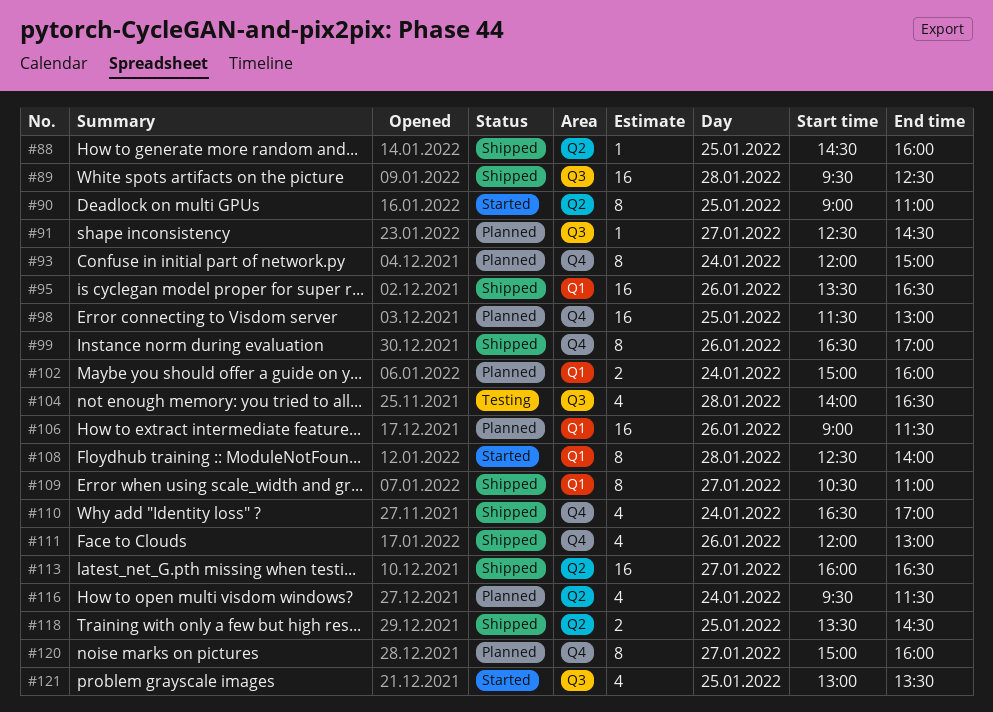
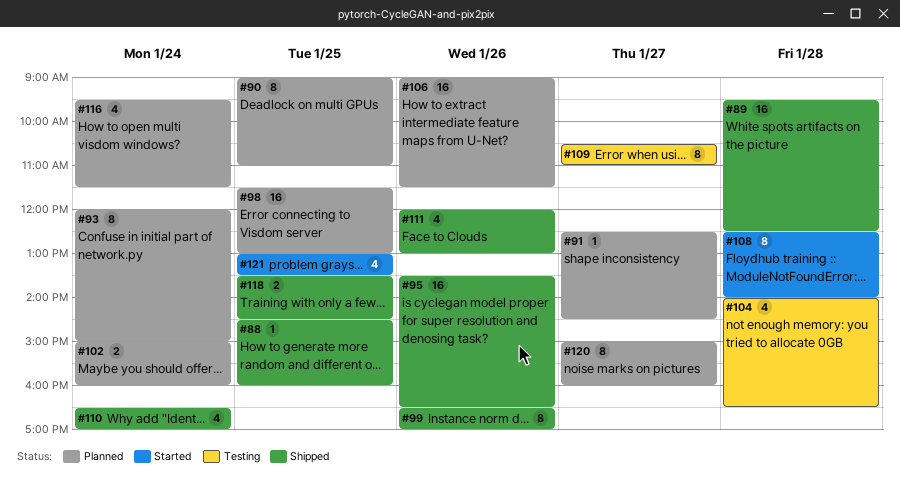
#90, status: Started -> Planned
#109, status: Shipped -> Testing
#113: present -> none

